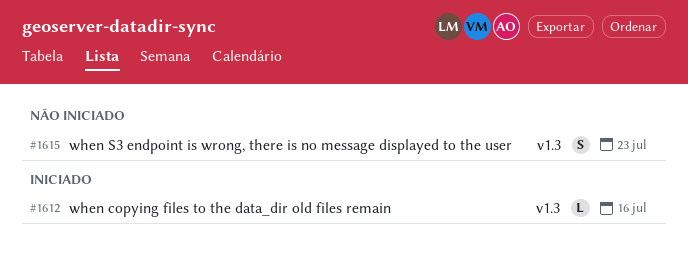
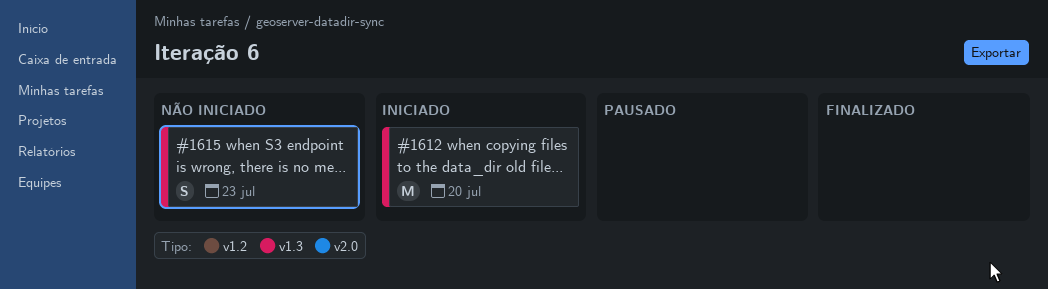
#1612, estimate: L -> M
#1612, due: Jul 16 -> Jul 20

